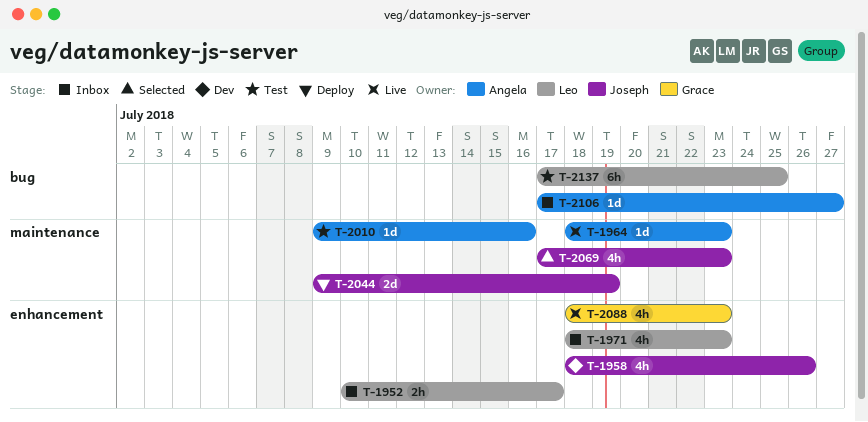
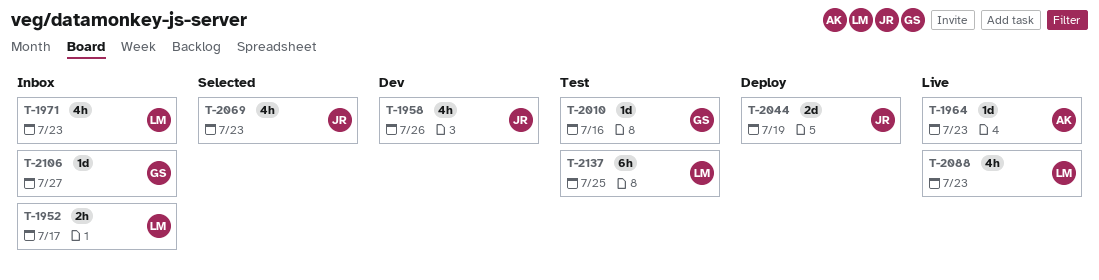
T-2010, owner: Angela -> Grace
T-2088, owner: Grace -> Leo
T-2106, owner: Angela -> Grace

